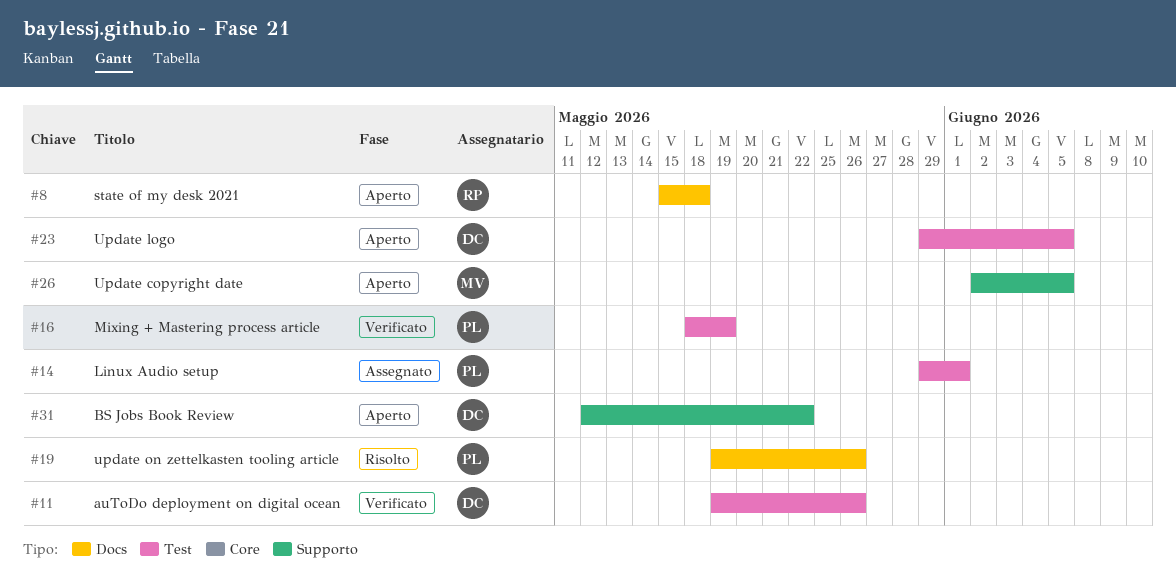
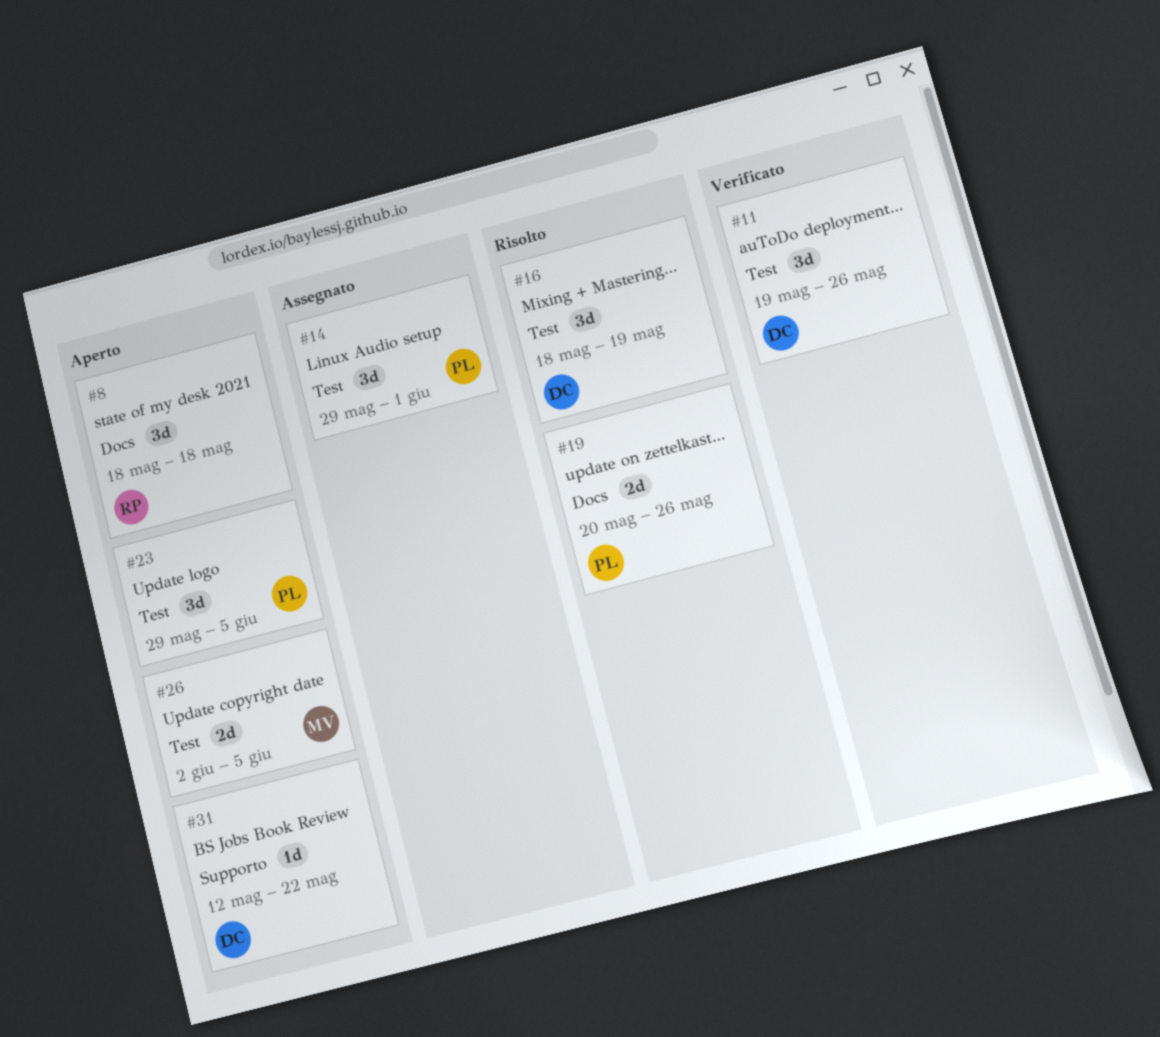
#8, start: May 15 -> May 18
#16, status: Verificato -> Risolto
#16, owner: PL -> DC
#19, start: May 19 -> May 20
#23, owner: DC -> PL
#26, label: Supporto -> Test

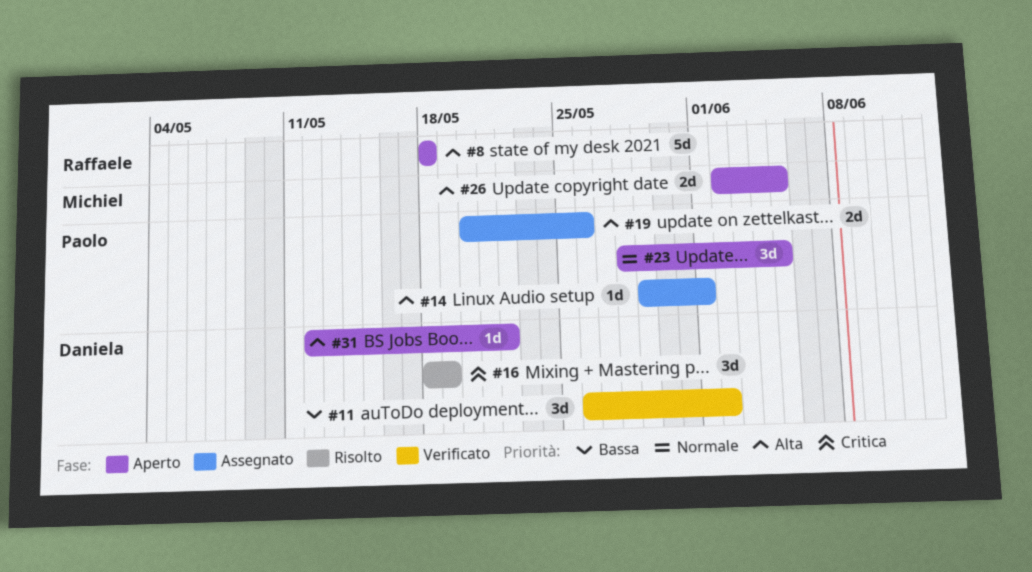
#8, estimate: 3d -> 5d
#11, start: May 19 -> May 26
#11, due: May 26 -> Jun 2
#14, estimate: 3d -> 1d
#19, status: Risolto -> Assegnato
#23, start: May 29 -> May 28

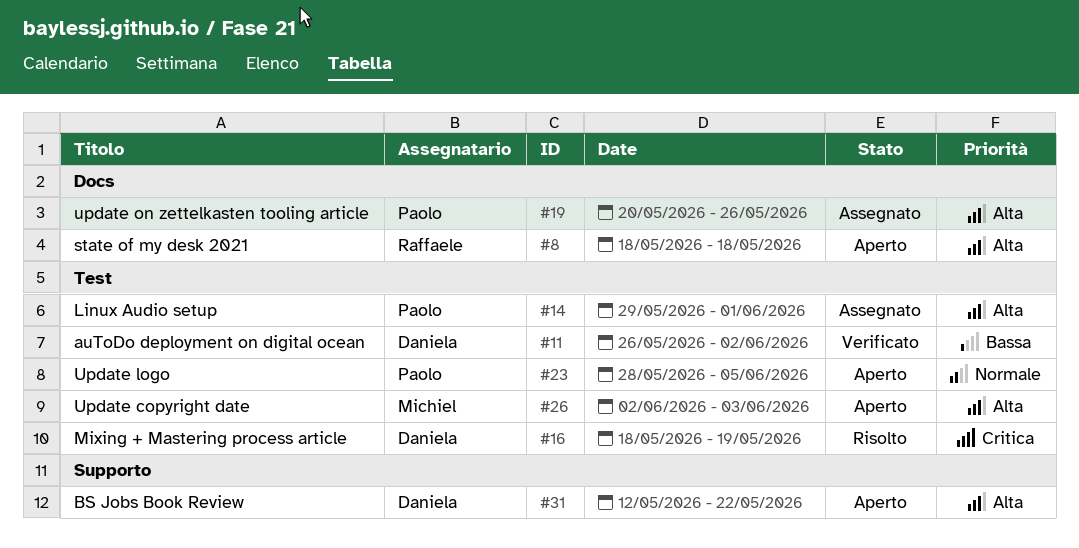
#26, due: Jun 5 -> Jun 3

